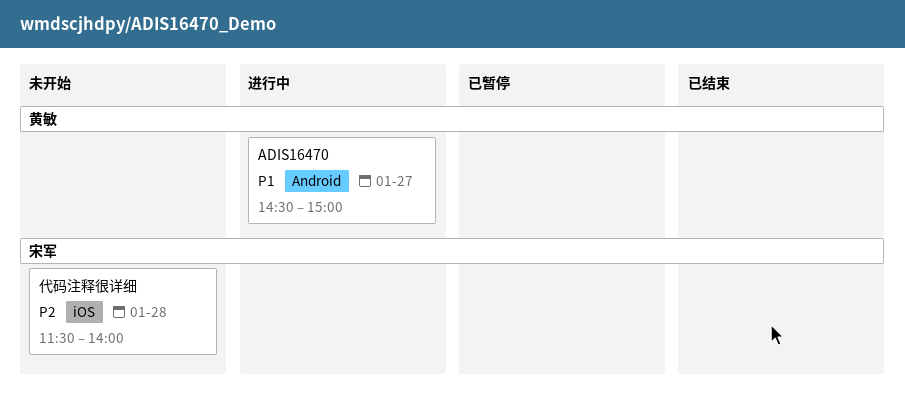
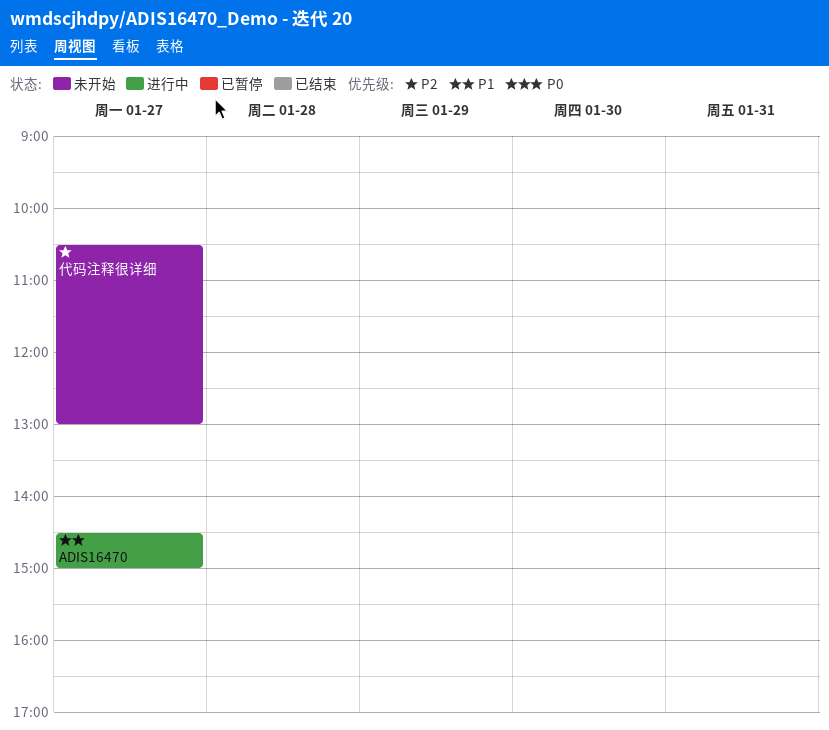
代码注释很详细, day: Jan 28 -> Jan 27
代码注释很详细, begins: 11:30 -> 10:30
代码注释很详细, ends: 14:00 -> 13:00

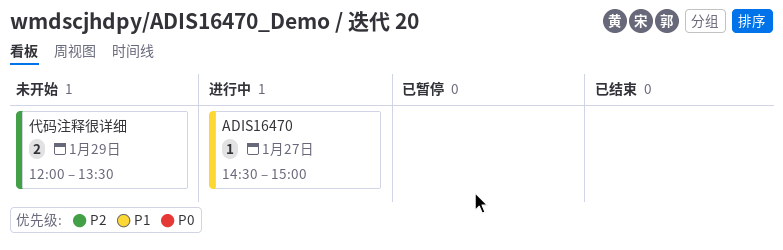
代码注释很详细, day: Jan 27 -> Jan 29
代码注释很详细, begins: 10:30 -> 12:00
代码注释很详细, ends: 13:00 -> 13:30

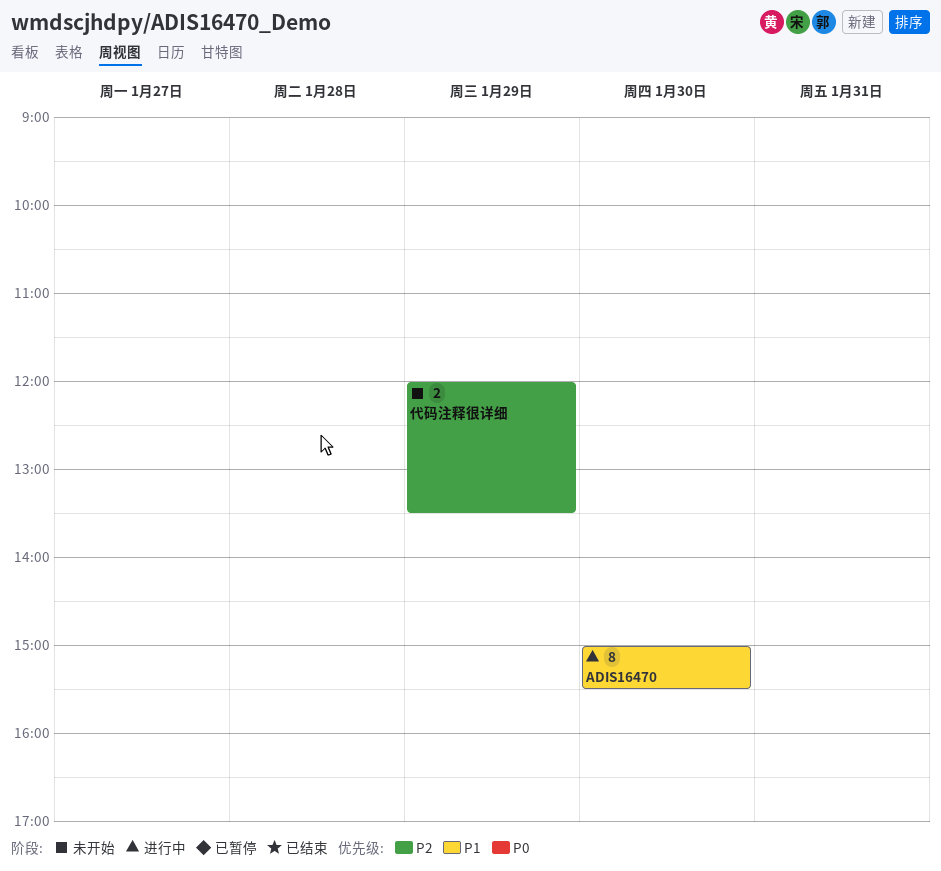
ADIS16470, estimate: 1 -> 8
ADIS16470, day: Jan 27 -> Jan 30
ADIS16470, begins: 14:30 -> 15:00
ADIS16470, ends: 15:00 -> 15:30

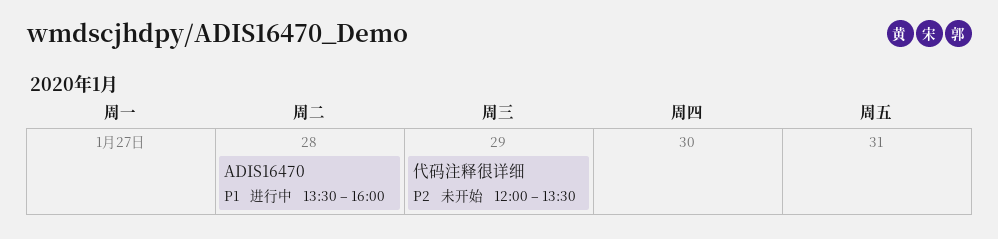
ADIS16470, day: Jan 30 -> Jan 28
ADIS16470, begins: 15:00 -> 13:30
ADIS16470, ends: 15:30 -> 16:00

